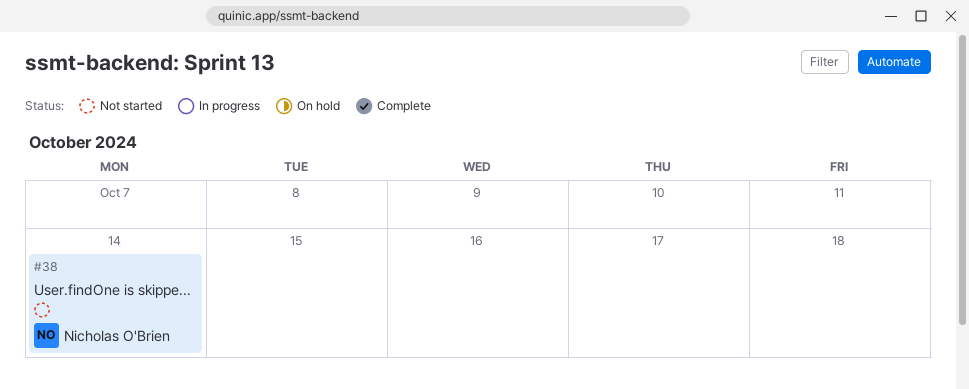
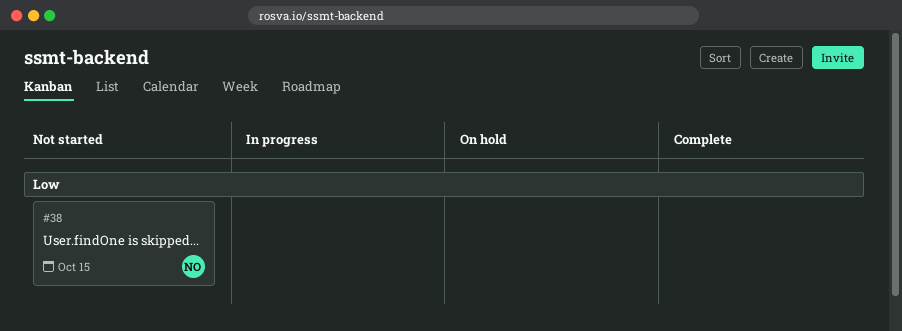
#38, due: Oct 14 -> Oct 15

